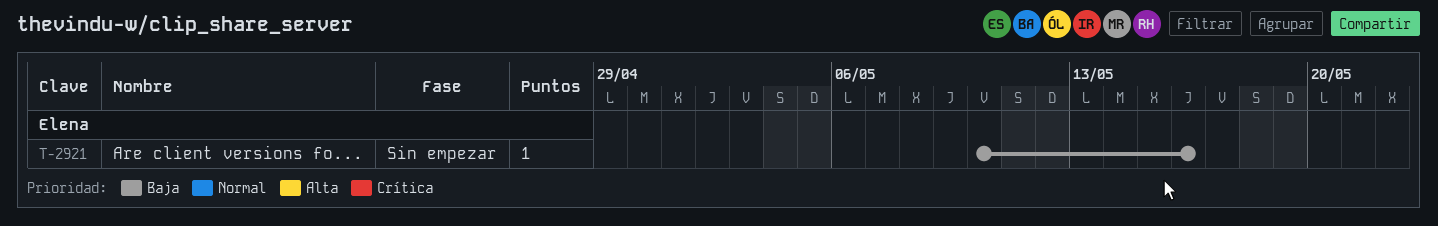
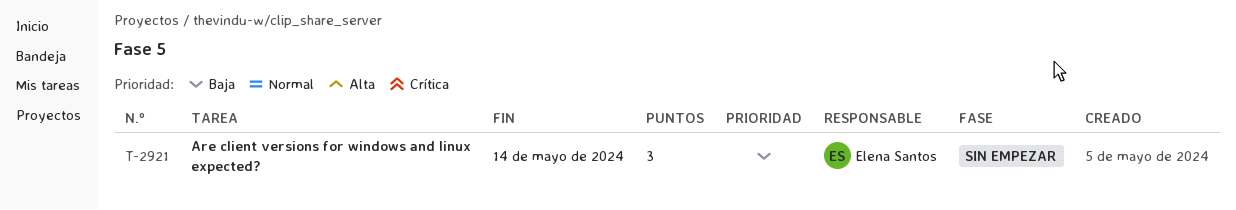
T-2921, estimate: 1 -> 3
T-2921, due: May 16 -> May 14

